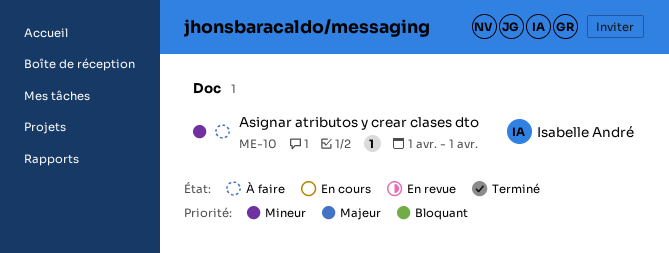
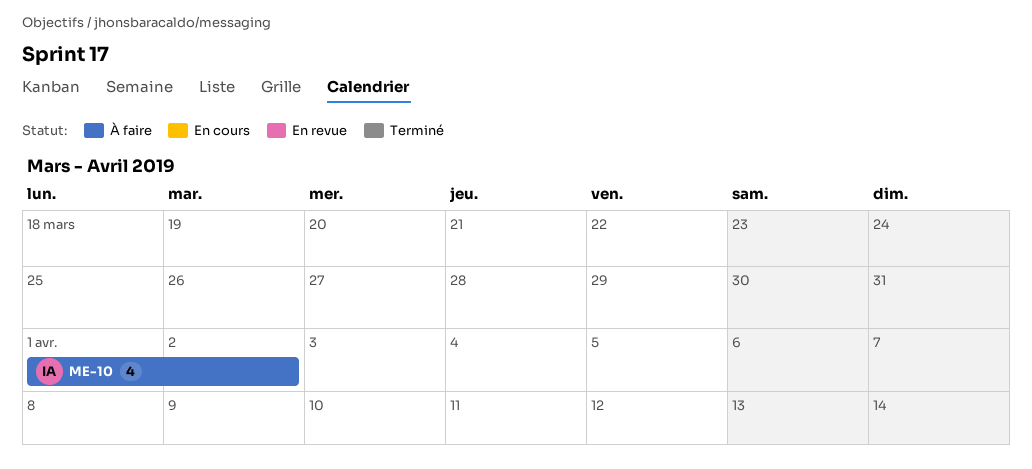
ME-10, estimate: 1 -> 4
ME-10, due: Apr 1 -> Apr 2

